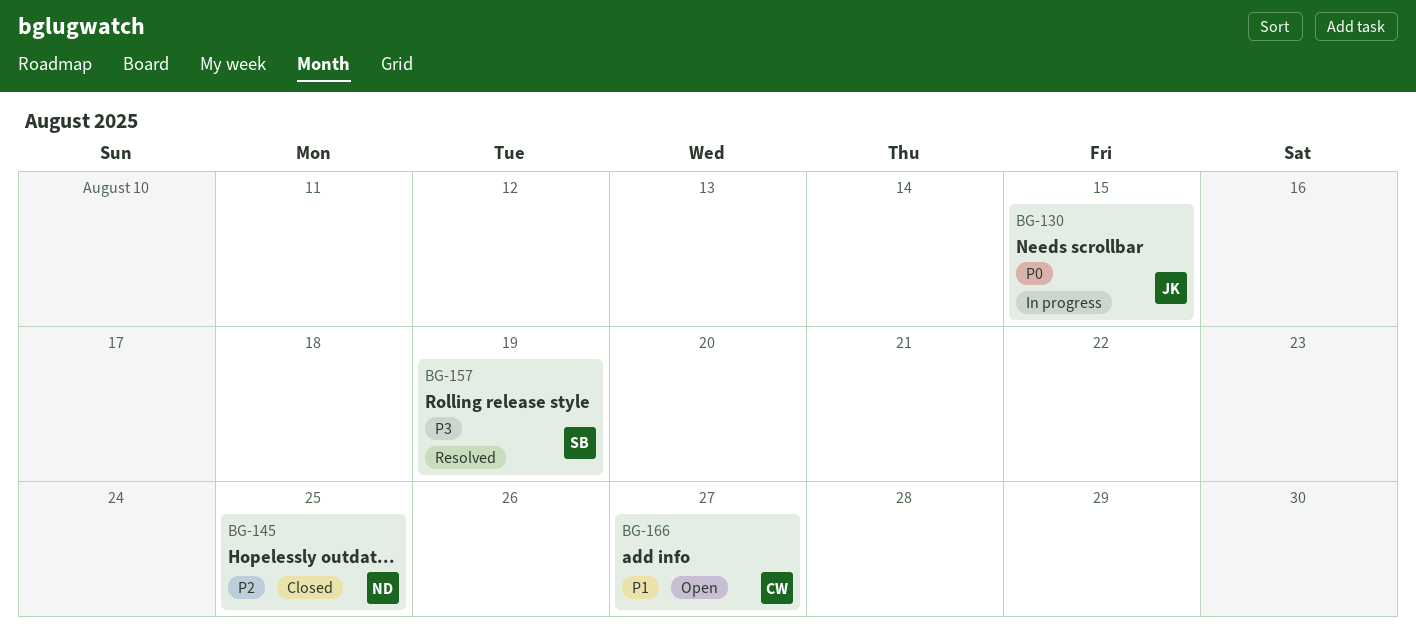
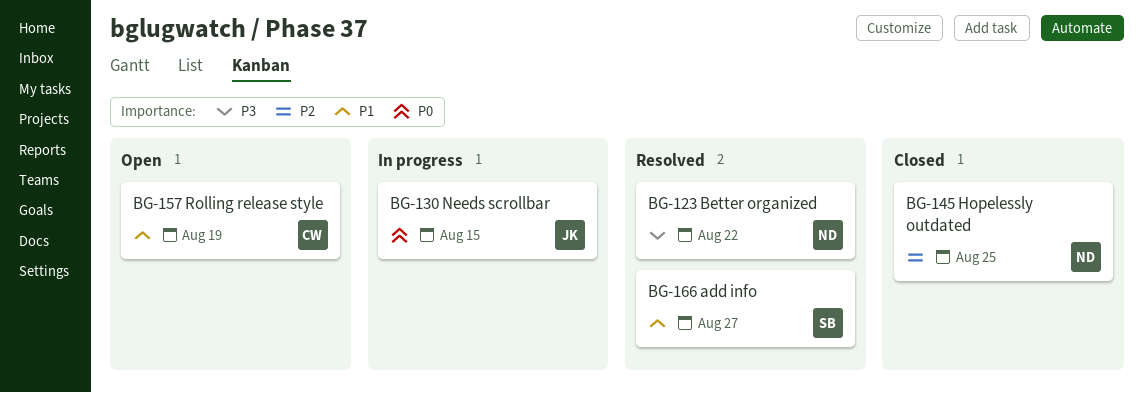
BG-123: none -> present
BG-157, status: Resolved -> Open
BG-157, owner: SB -> CW
BG-157, priority: P3 -> P1
BG-166, status: Open -> Resolved
BG-166, owner: CW -> SB

